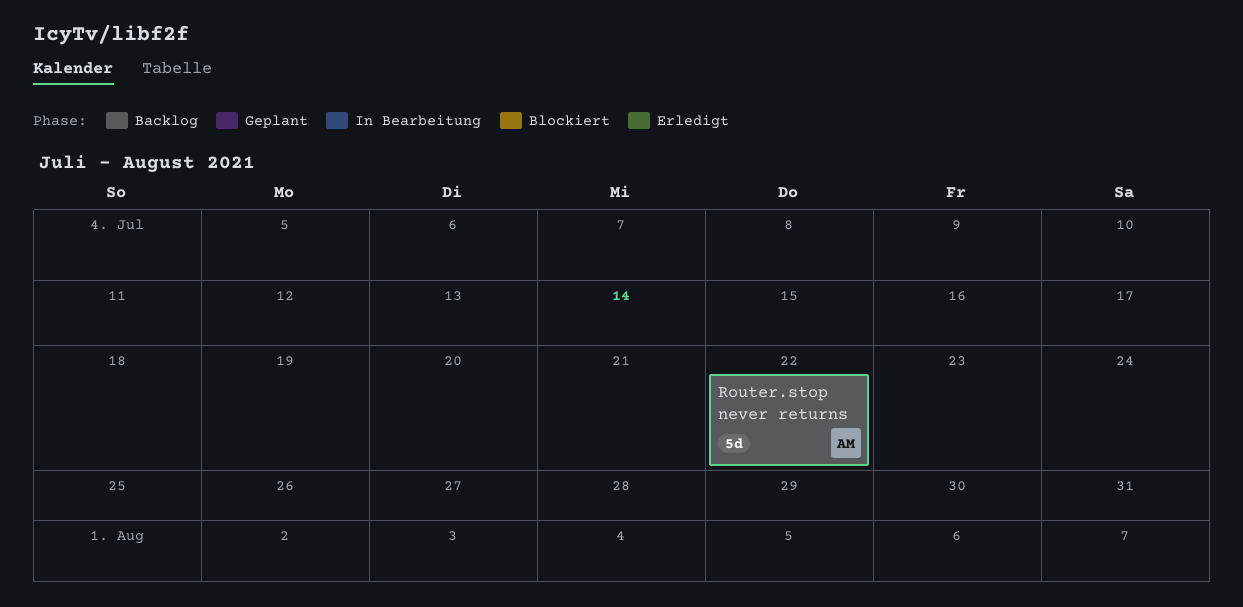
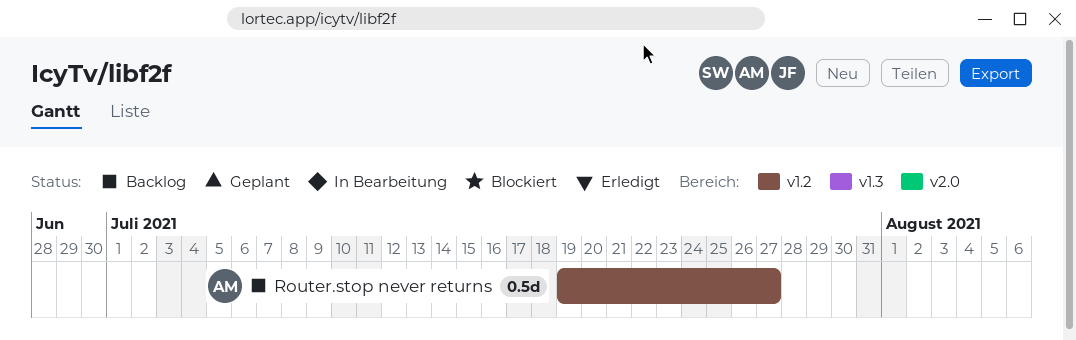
Router.stop never returns, estimate: 5d -> 0.5d
Router.stop never returns, due: Jul 22 -> Jul 27

